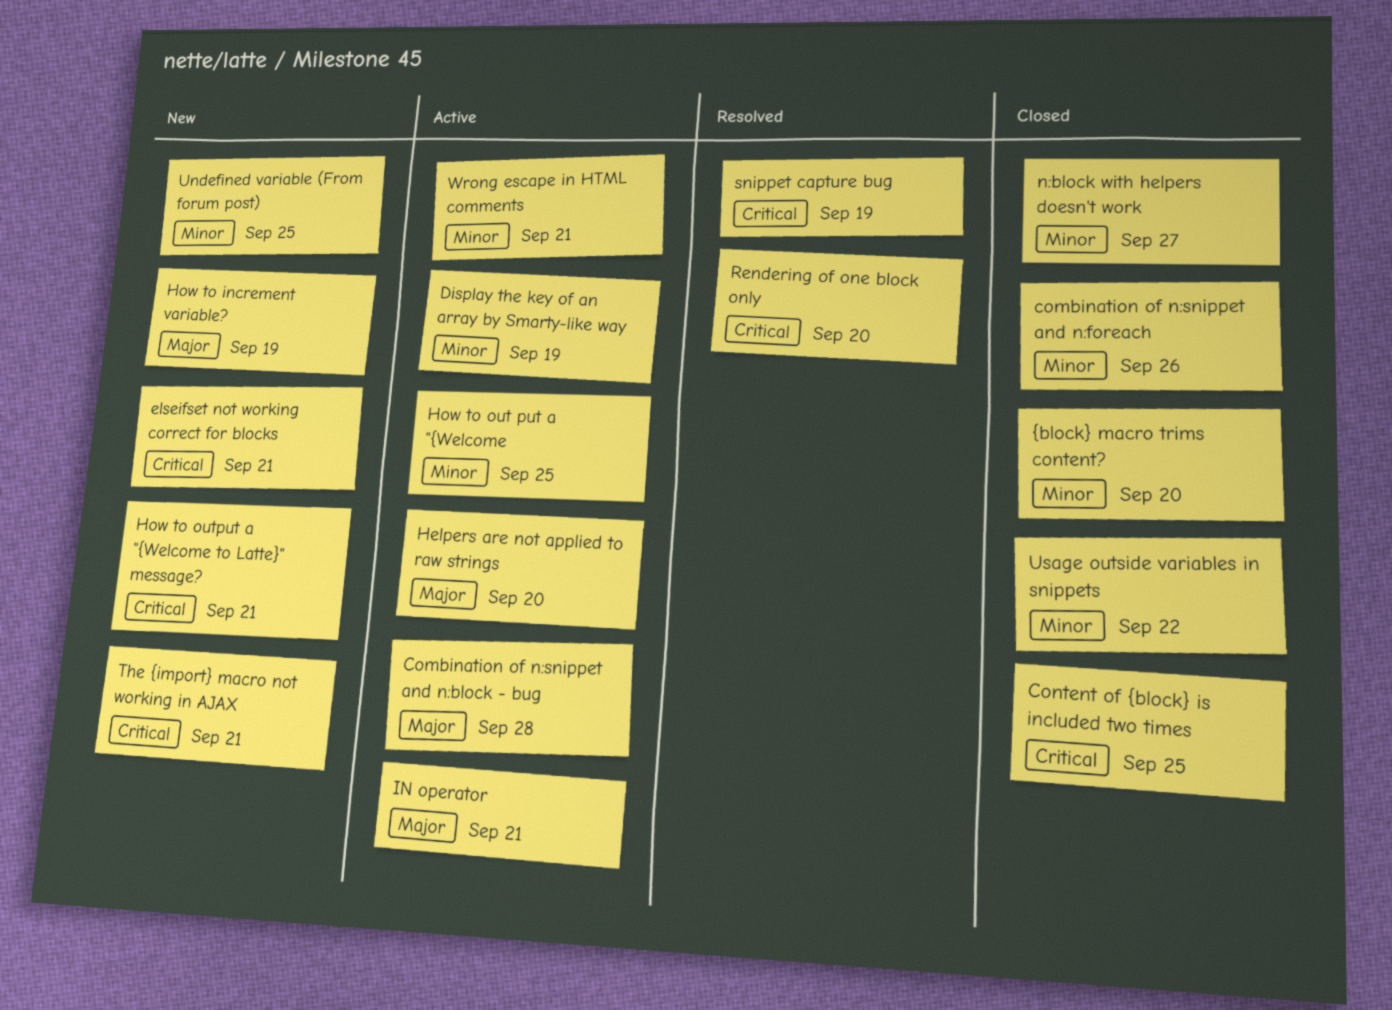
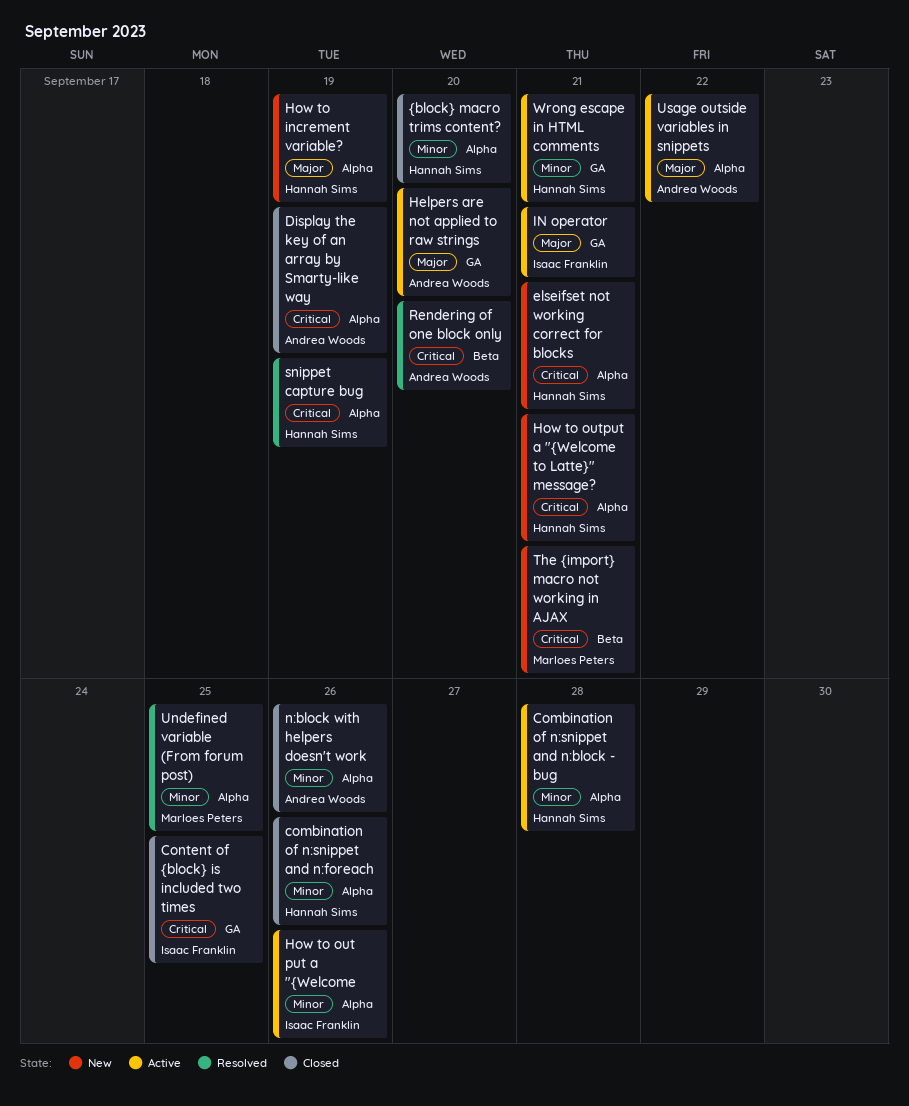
Combination of n:snippet and n:block - bug, priority: Major -> Minor
Display the key of an array by Smarty-like way, status: Active -> Closed
Display the key of an array by Smarty-like way, priority: Minor -> Critical
How to out put a "{Welcome, due: Sep 25 -> Sep 26
n:block with helpers doesn't work, due: Sep 27 -> Sep 26
Undefined variable (From forum post), status: New -> Resolved
Usage outside variables in snippets, status: Closed -> Active
Usage outside variables in snippets, priority: Minor -> Major

